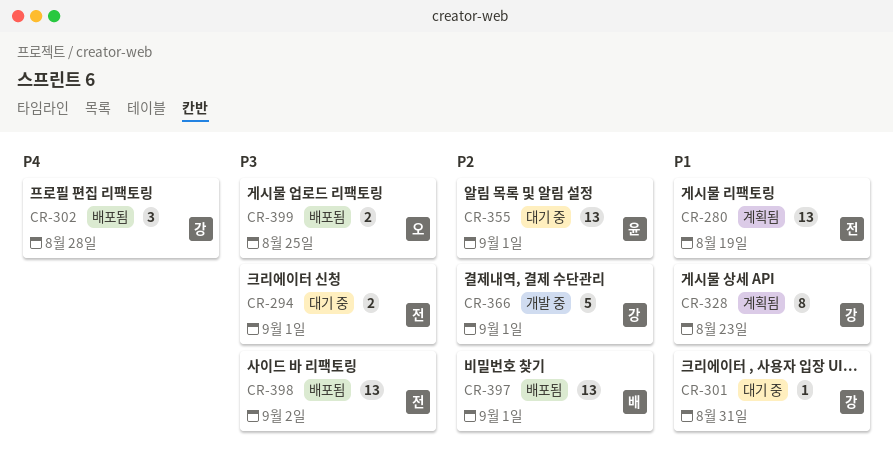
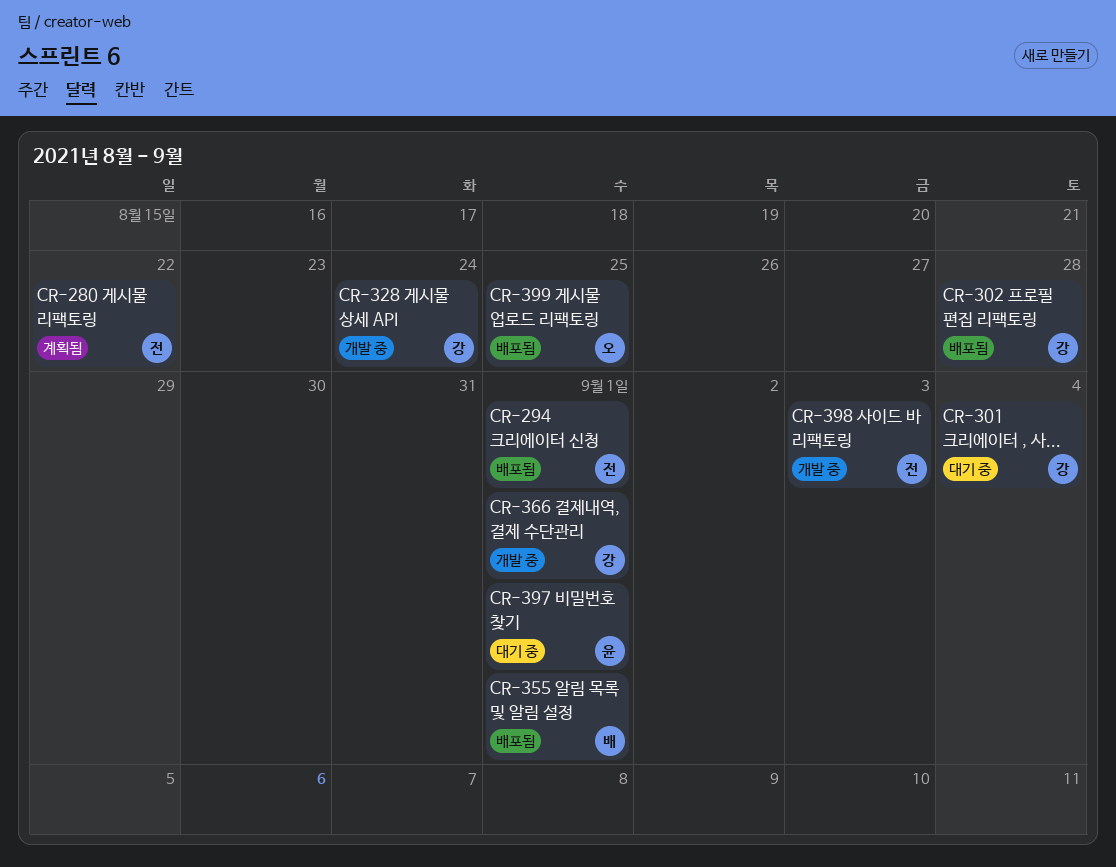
CR-280, due: Aug 19 -> Aug 22
CR-294, status: 대기 중 -> 배포됨
CR-301, due: Aug 31 -> Sep 4
CR-328, status: 계획됨 -> 개발 중
CR-328, due: Aug 23 -> Aug 24
CR-355, status: 대기 중 -> 배포됨
CR-355, owner: 윤 -> 배
CR-397, status: 배포됨 -> 대기 중
CR-397, owner: 배 -> 윤
CR-398, status: 배포됨 -> 개발 중
CR-398, due: Sep 2 -> Sep 3

